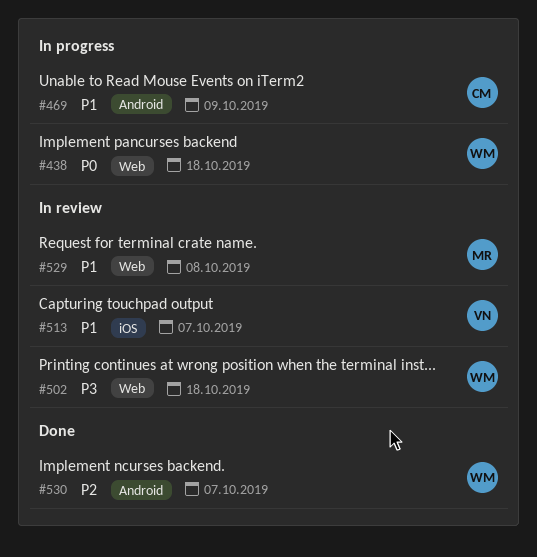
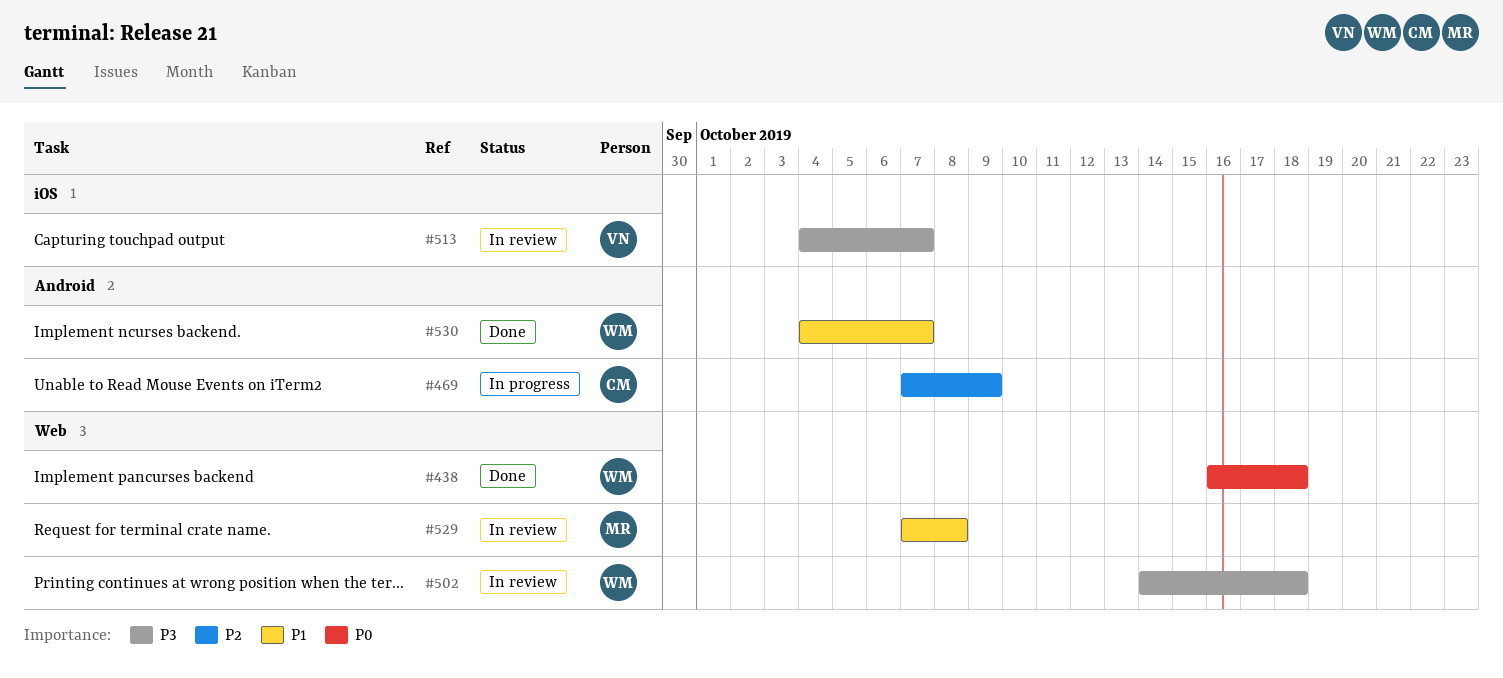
#438, status: In progress -> Done
#469, priority: P1 -> P2
#513, priority: P1 -> P3
#530, priority: P2 -> P1

